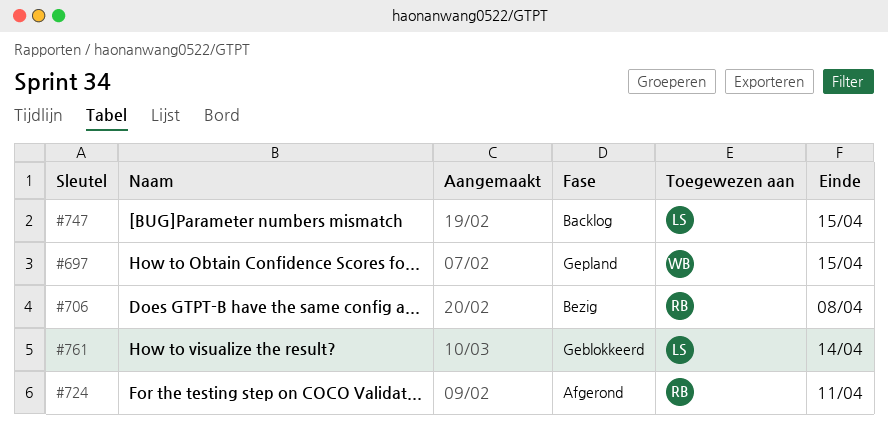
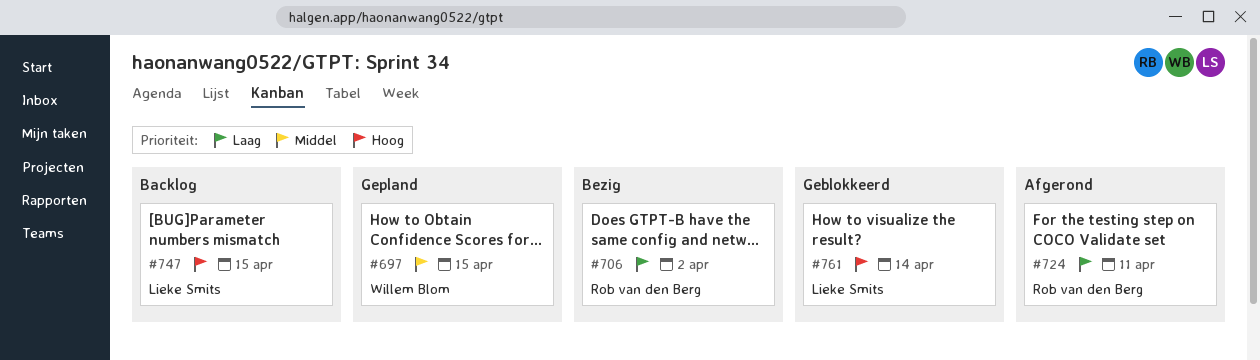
#706, due: Apr 8 -> Apr 2

